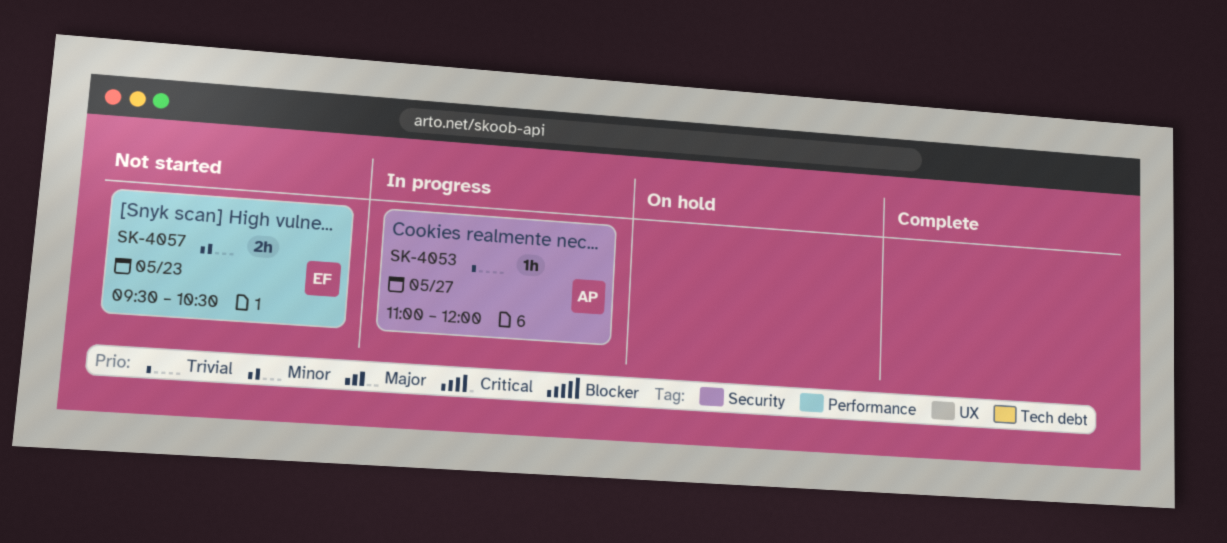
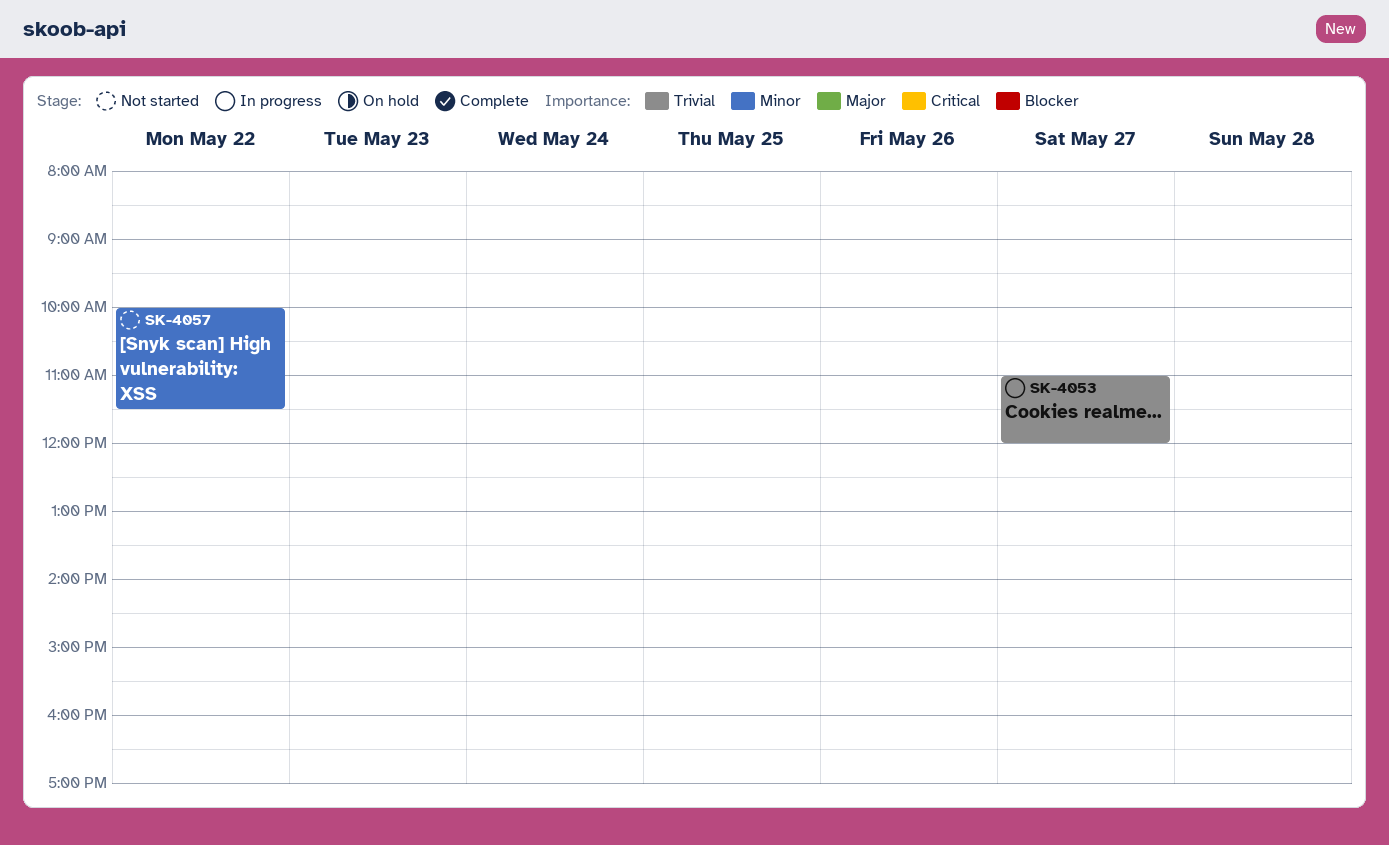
SK-4057, day: May 23 -> May 22
SK-4057, begins: 09:30 -> 10:00
SK-4057, ends: 10:30 -> 11:30

